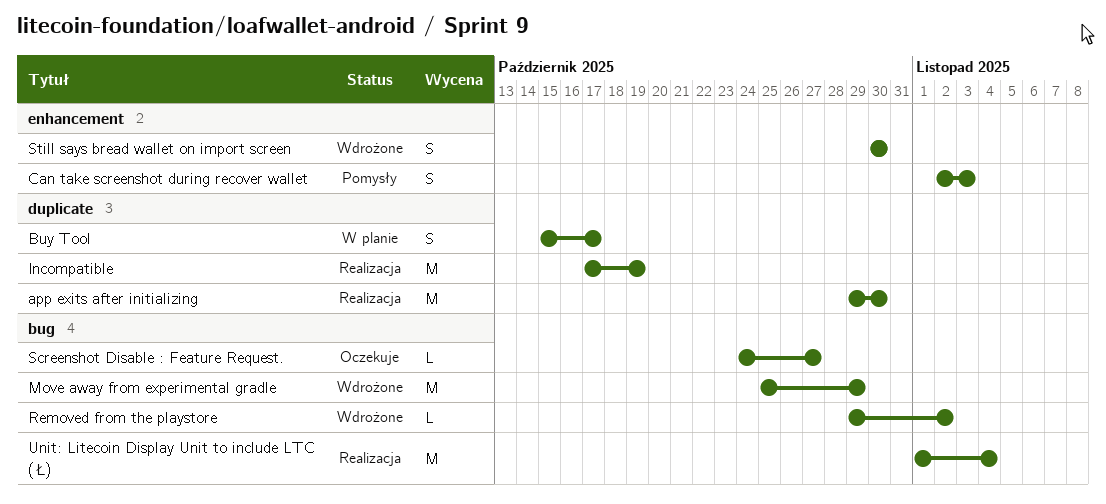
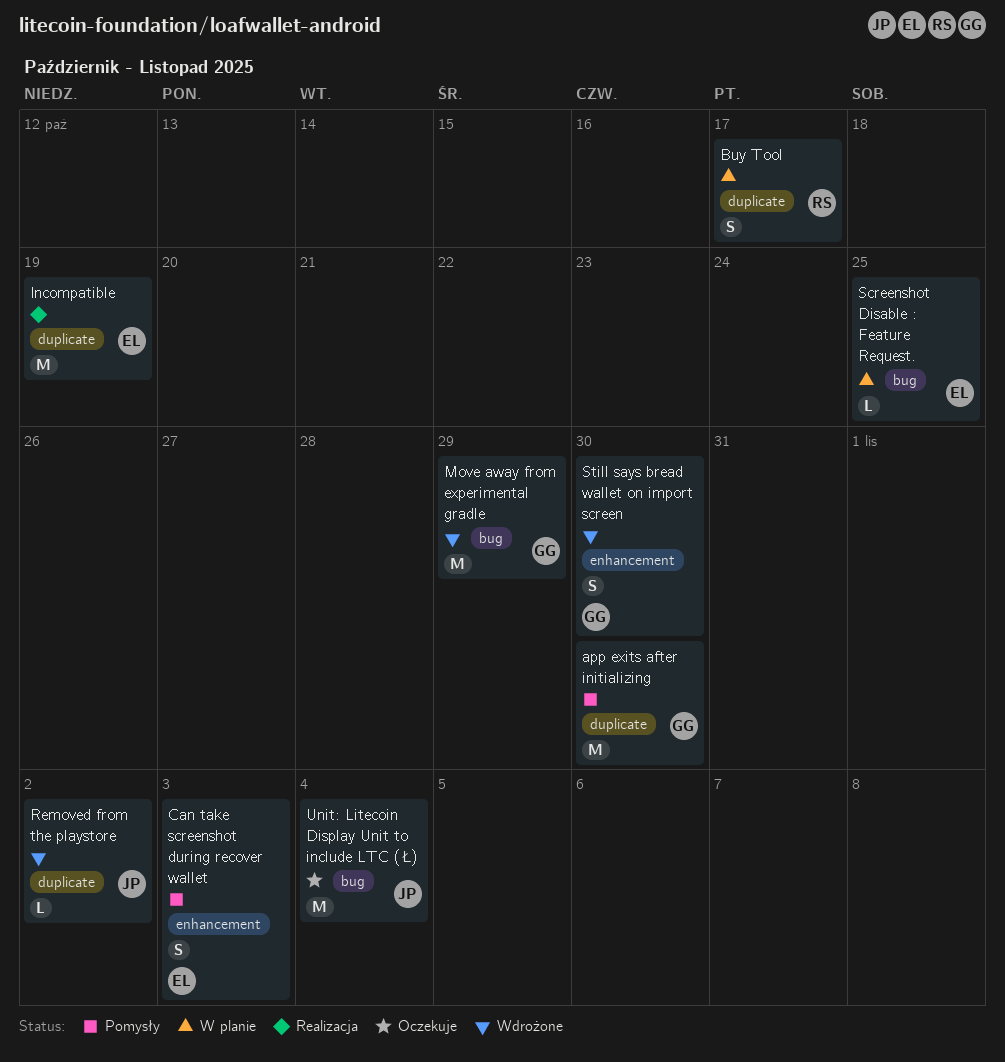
app exits after initializing, status: Realizacja -> Pomysły
Removed from the playstore, label: bug -> duplicate
Screenshot Disable : Feature Request., status: Oczekuje -> W planie
Screenshot Disable : Feature Request., due: Oct 27 -> Oct 25
Unit: Litecoin Display Unit to include LTC (Ł), status: Realizacja -> Oczekuje

